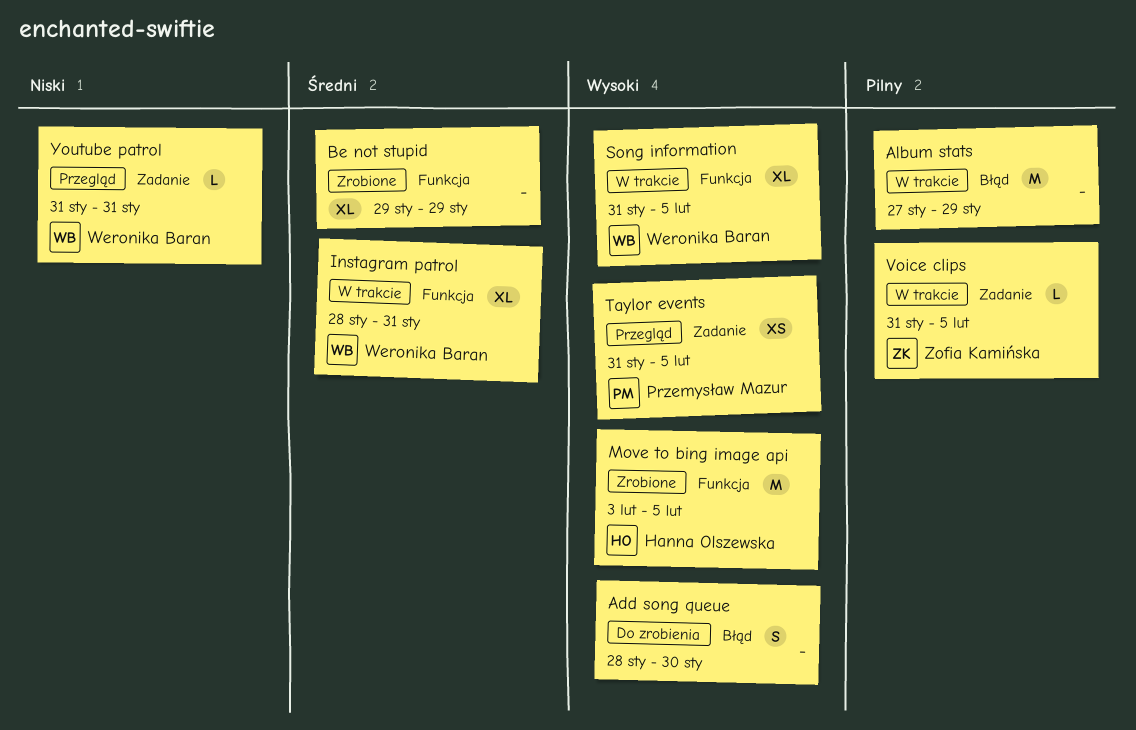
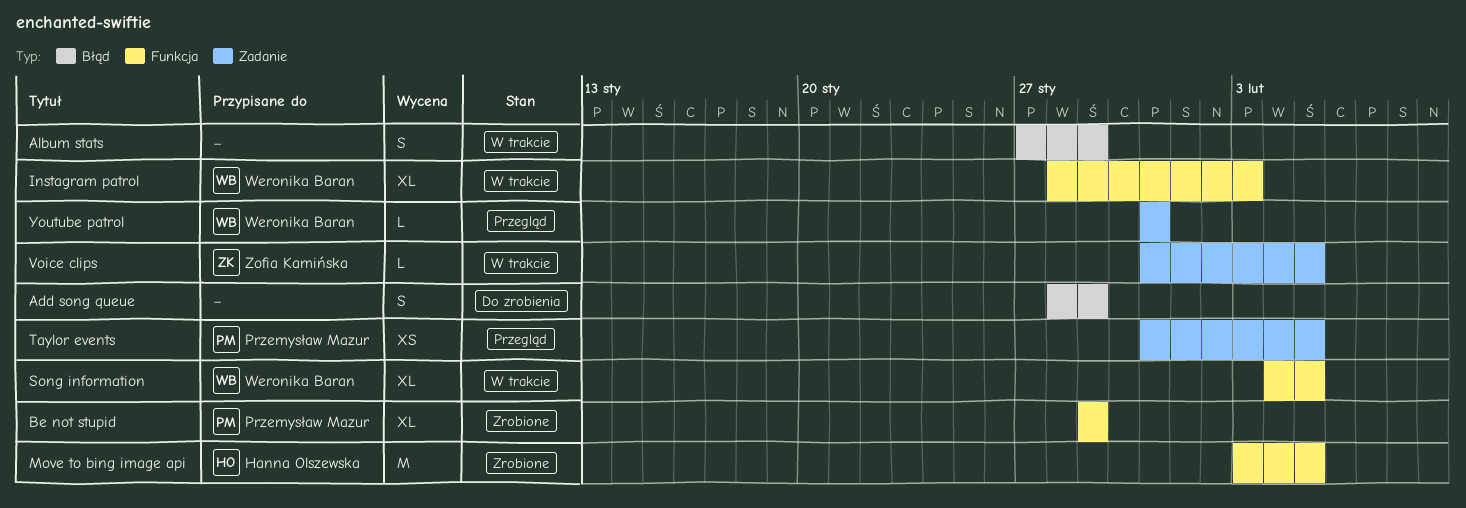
Add song queue, due: Jan 30 -> Jan 29
Album stats, estimate: M -> S
Be not stupid, owner: none -> Przemysław Mazur
Instagram patrol, due: Jan 31 -> Feb 3
Song information, start: Jan 31 -> Feb 4

